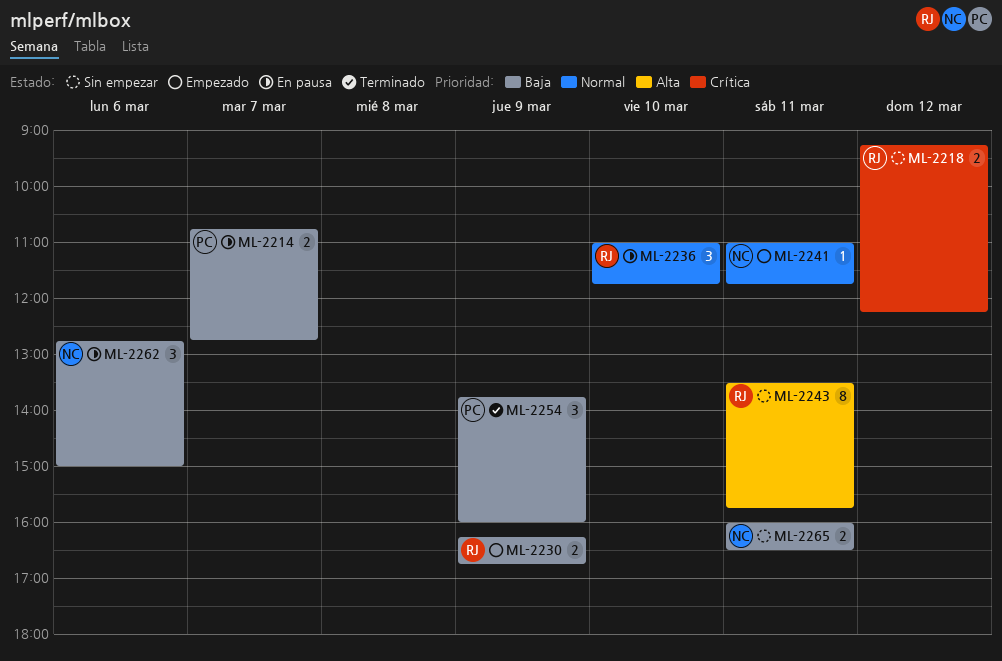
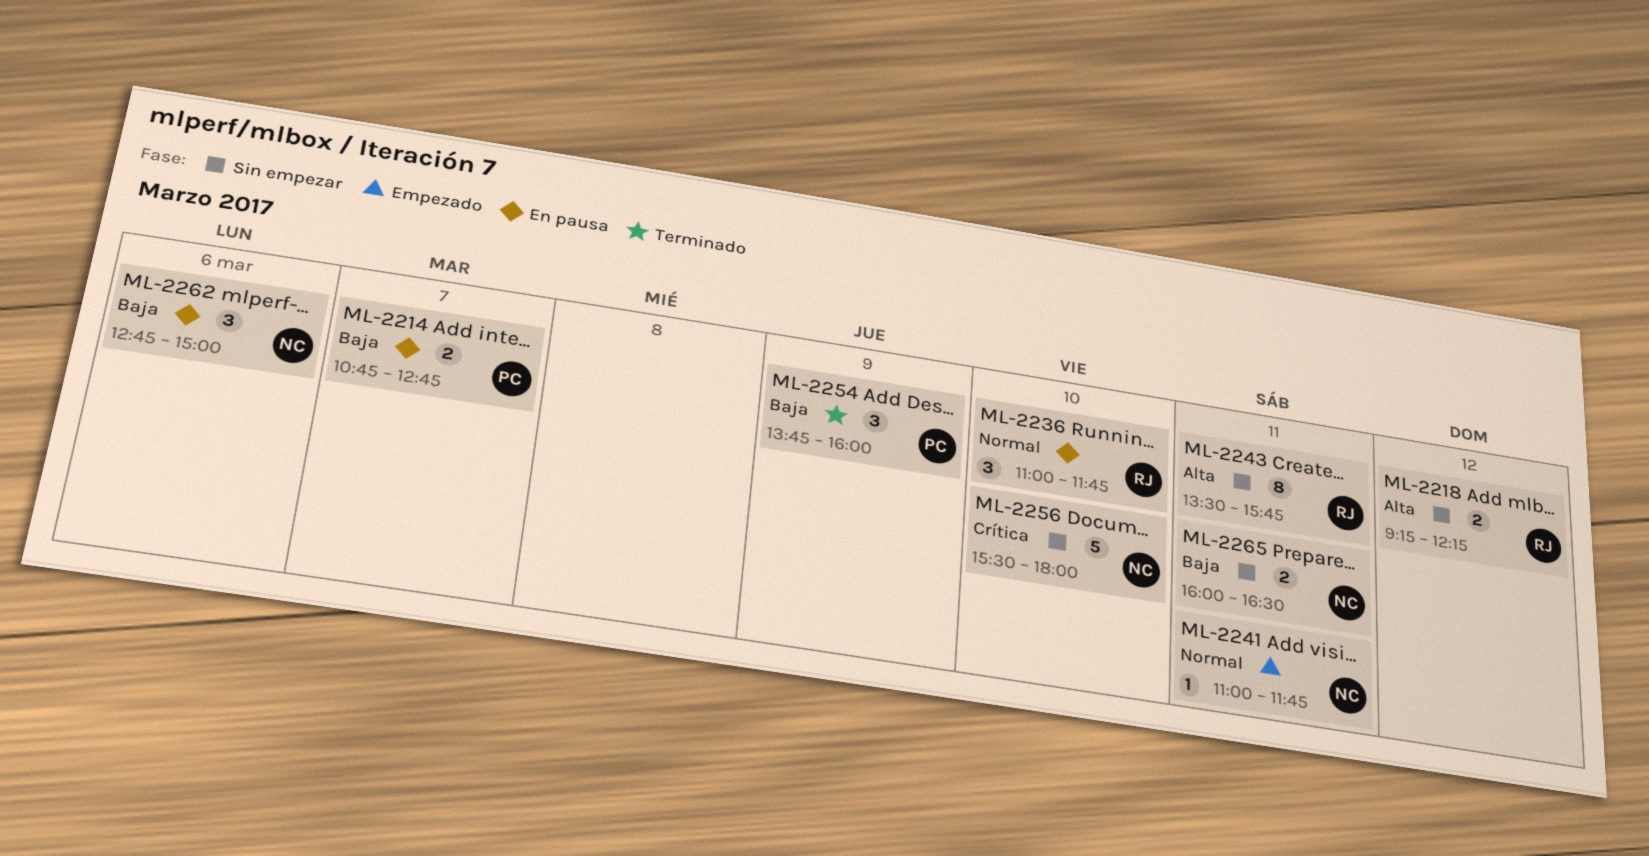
ML-2218, priority: Crítica -> Alta
ML-2230: present -> none
ML-2256: none -> present

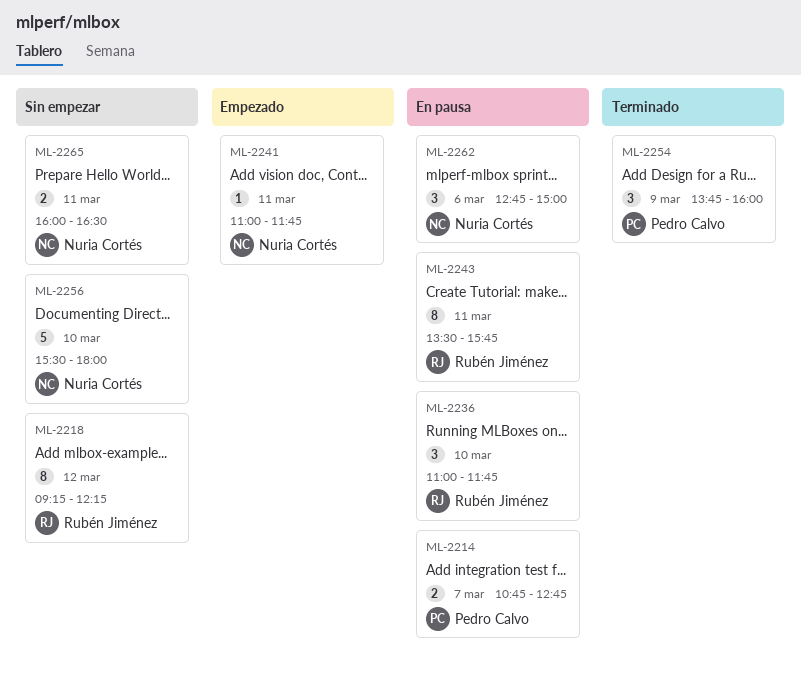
ML-2218, estimate: 2 -> 8
ML-2243, status: Sin empezar -> En pausa

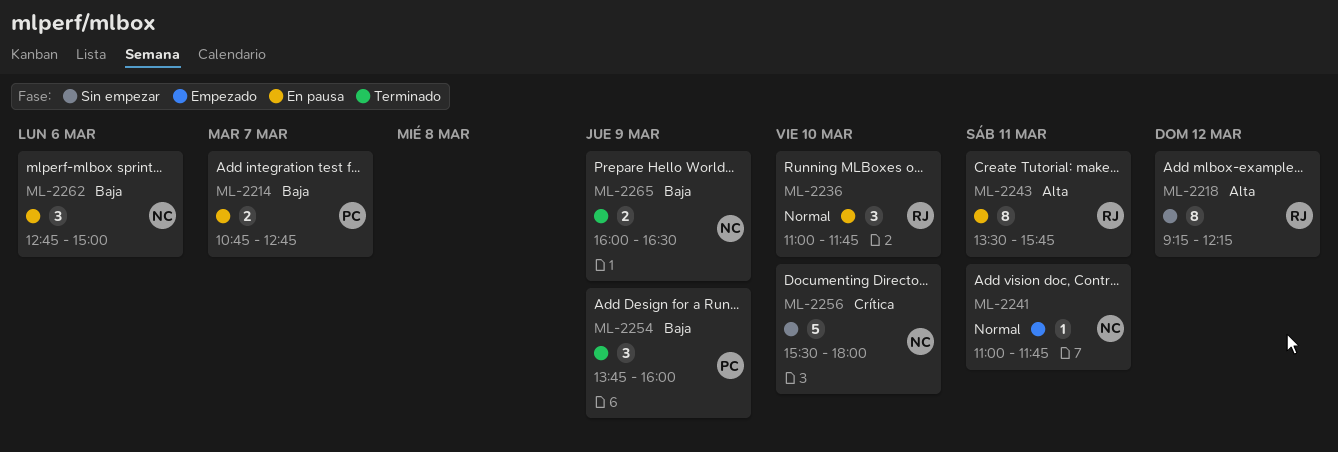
ML-2265, status: Sin empezar -> Terminado
ML-2265, day: Mar 11 -> Mar 9

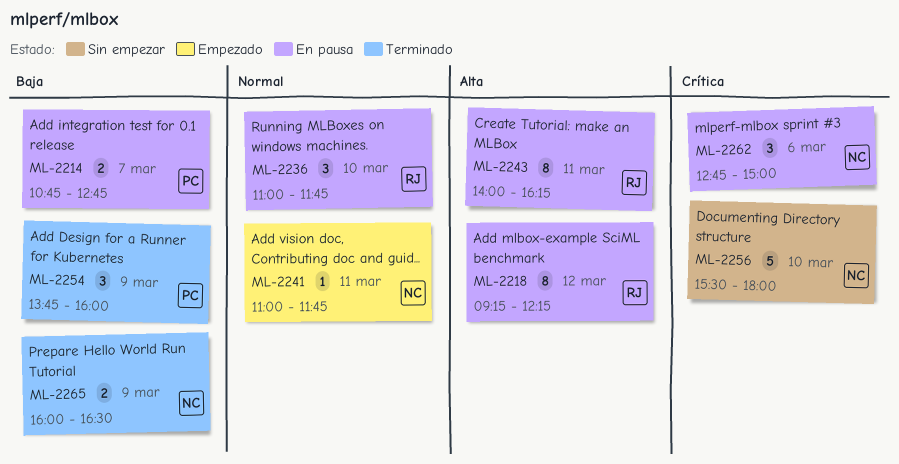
ML-2218, status: Sin empezar -> En pausa
ML-2243, begins: 13:30 -> 14:00
ML-2243, ends: 15:45 -> 16:15
ML-2262, priority: Baja -> Crítica

